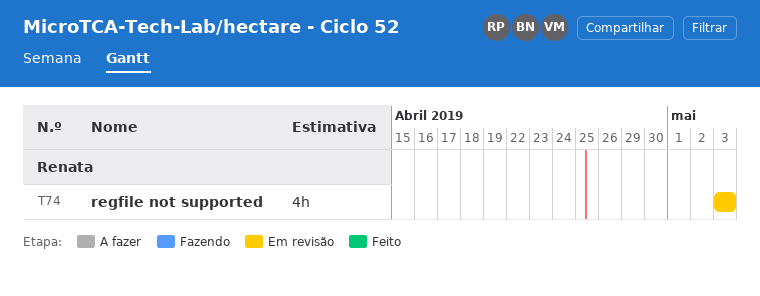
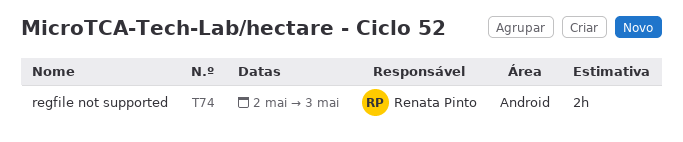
T74, estimate: 4h -> 2h
T74, start: May 3 -> May 2

